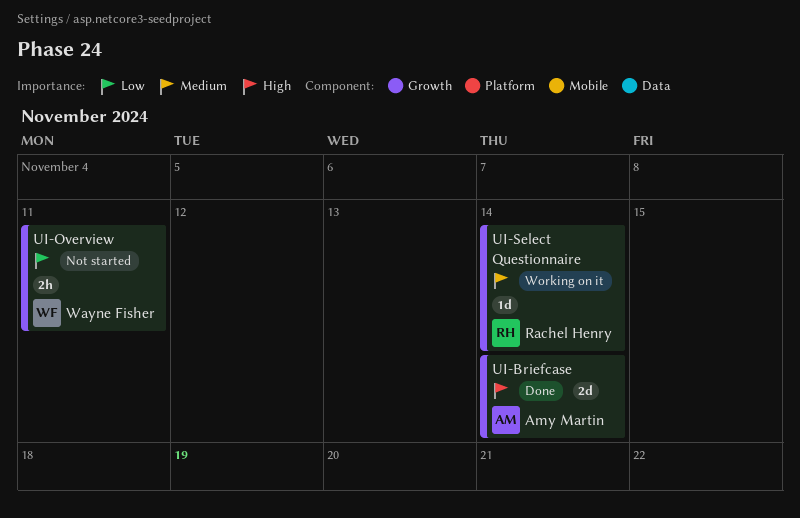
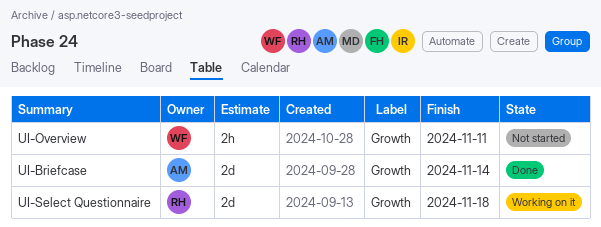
UI-Select Questionnaire, estimate: 1d -> 2d
UI-Select Questionnaire, due: Nov 14 -> Nov 18

